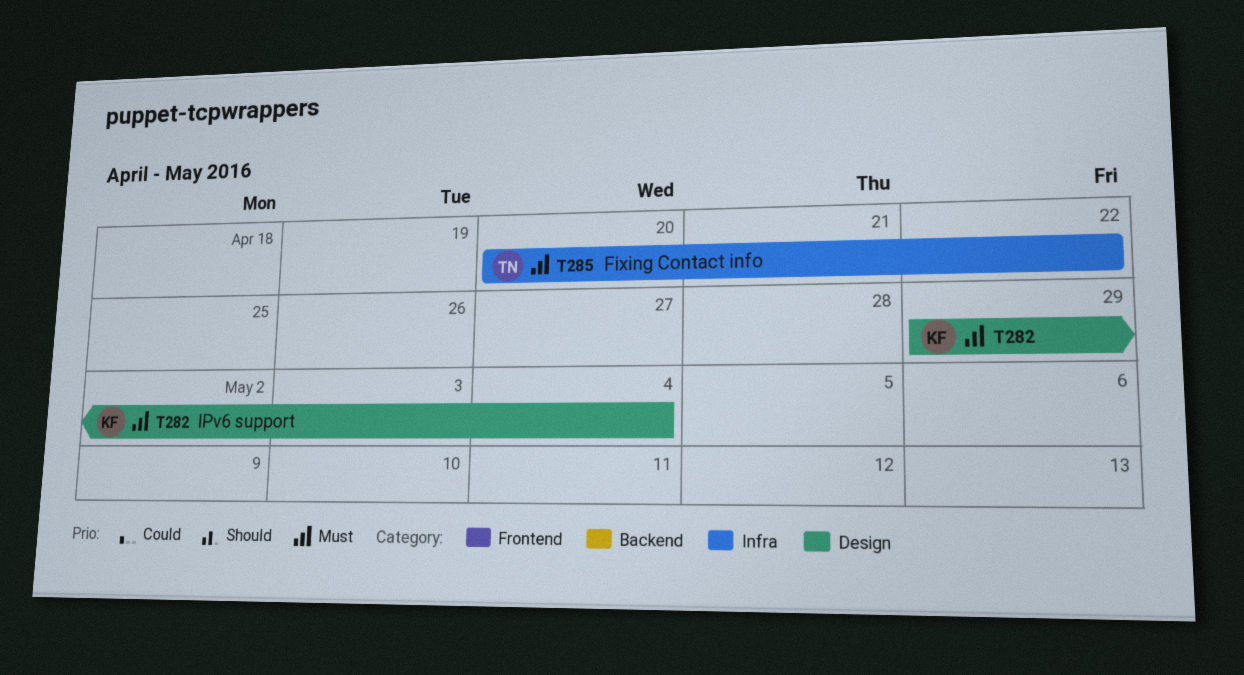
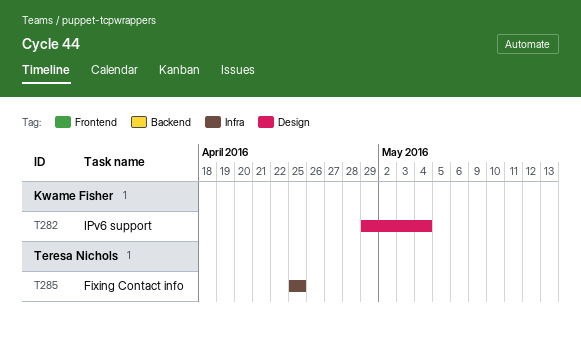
T285, start: Apr 20 -> Apr 25
T285, due: Apr 22 -> Apr 25

